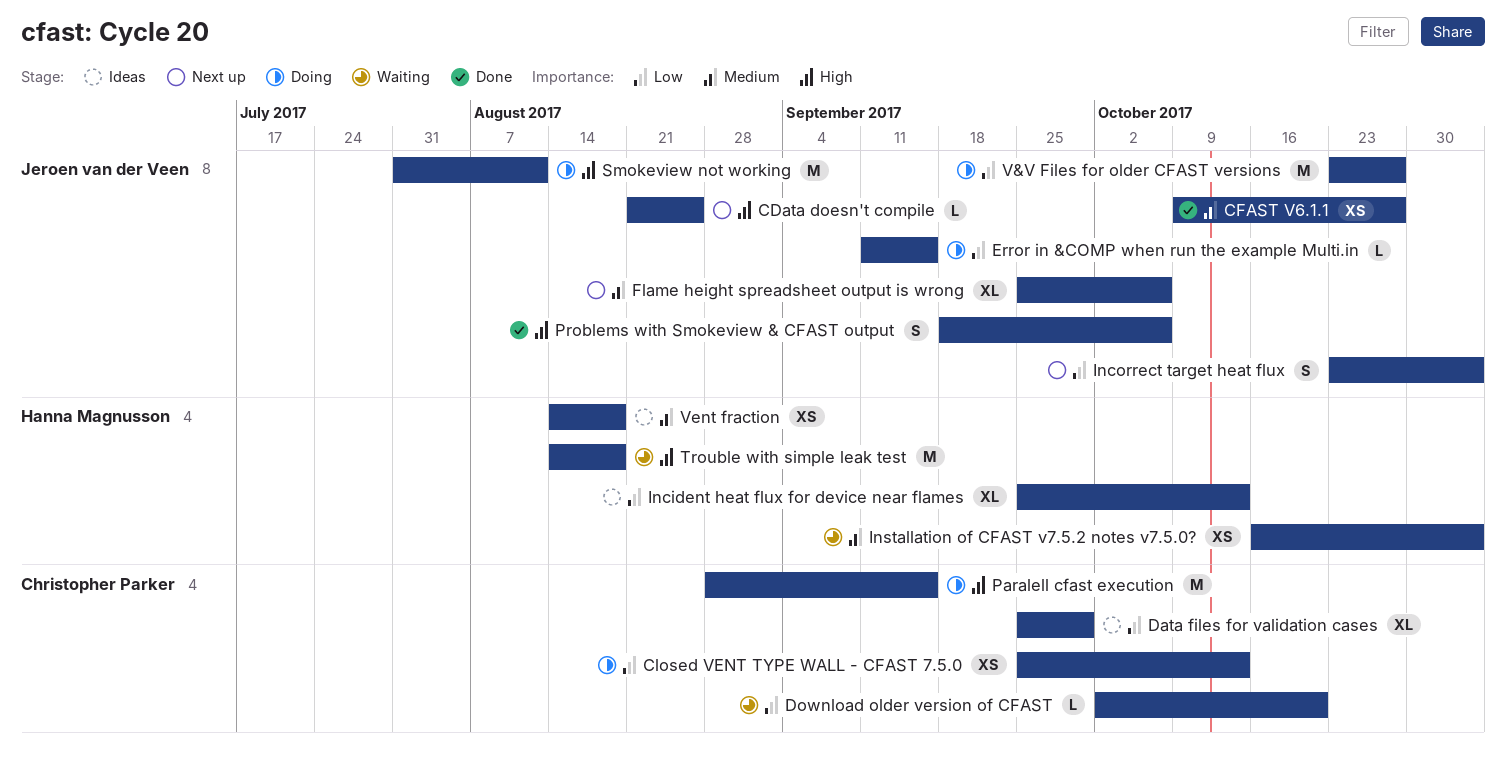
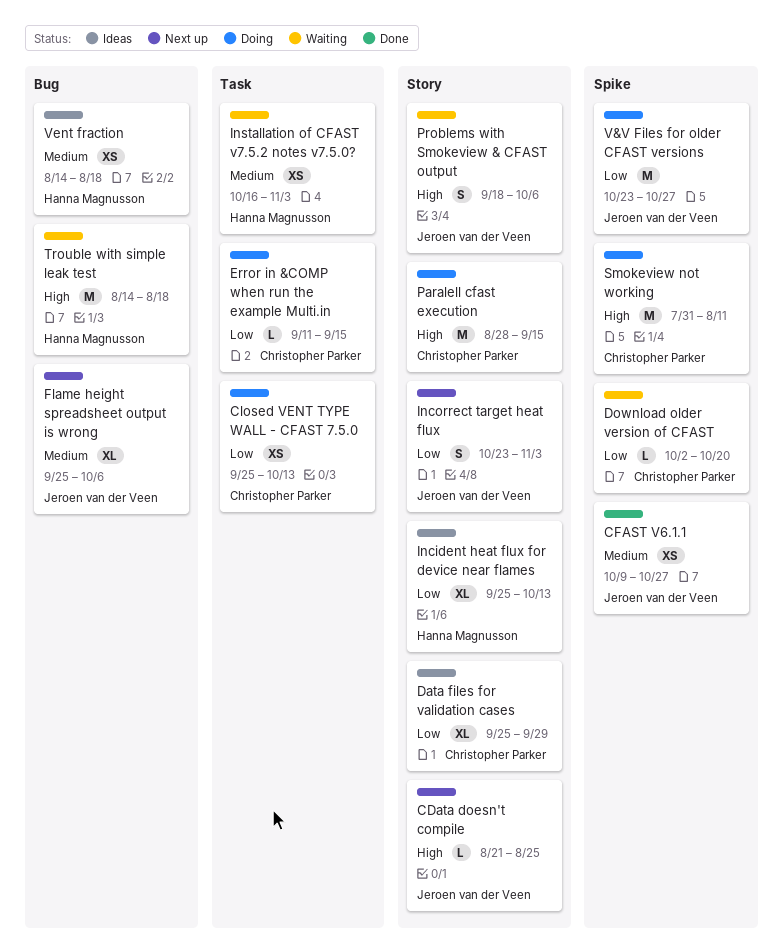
Error in &COMP when run the example Multi.in, owner: Jeroen van der Veen -> Christopher Parker
Problems with Smokeview & CFAST output, status: Done -> Waiting
Smokeview not working, owner: Jeroen van der Veen -> Christopher Parker

